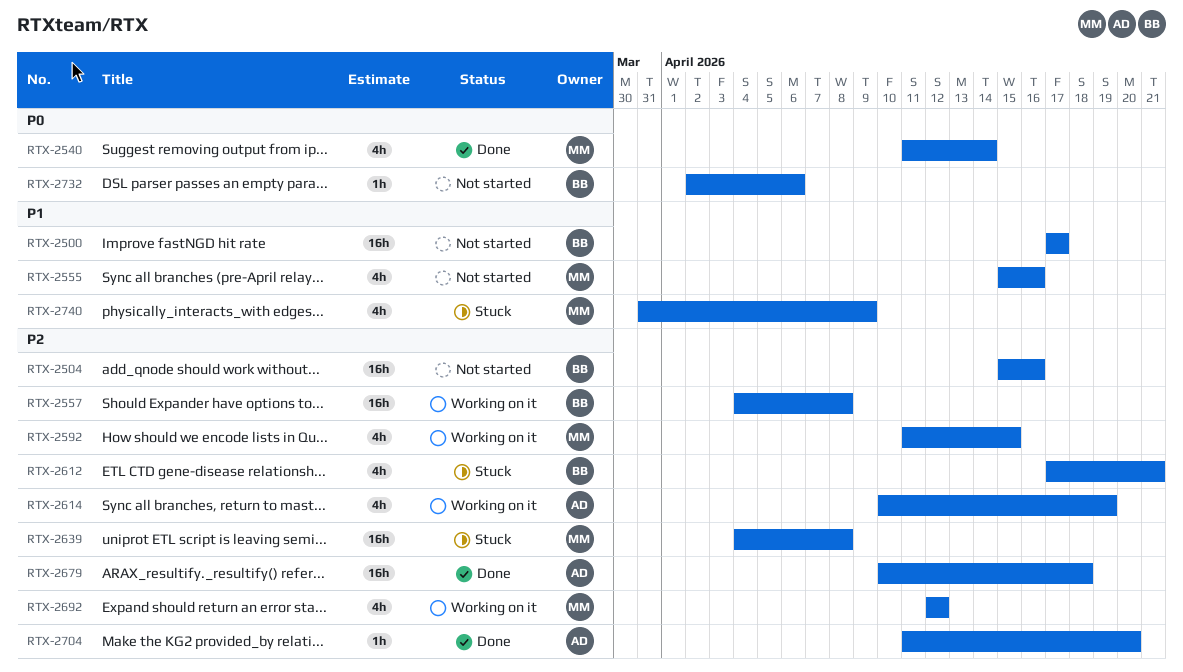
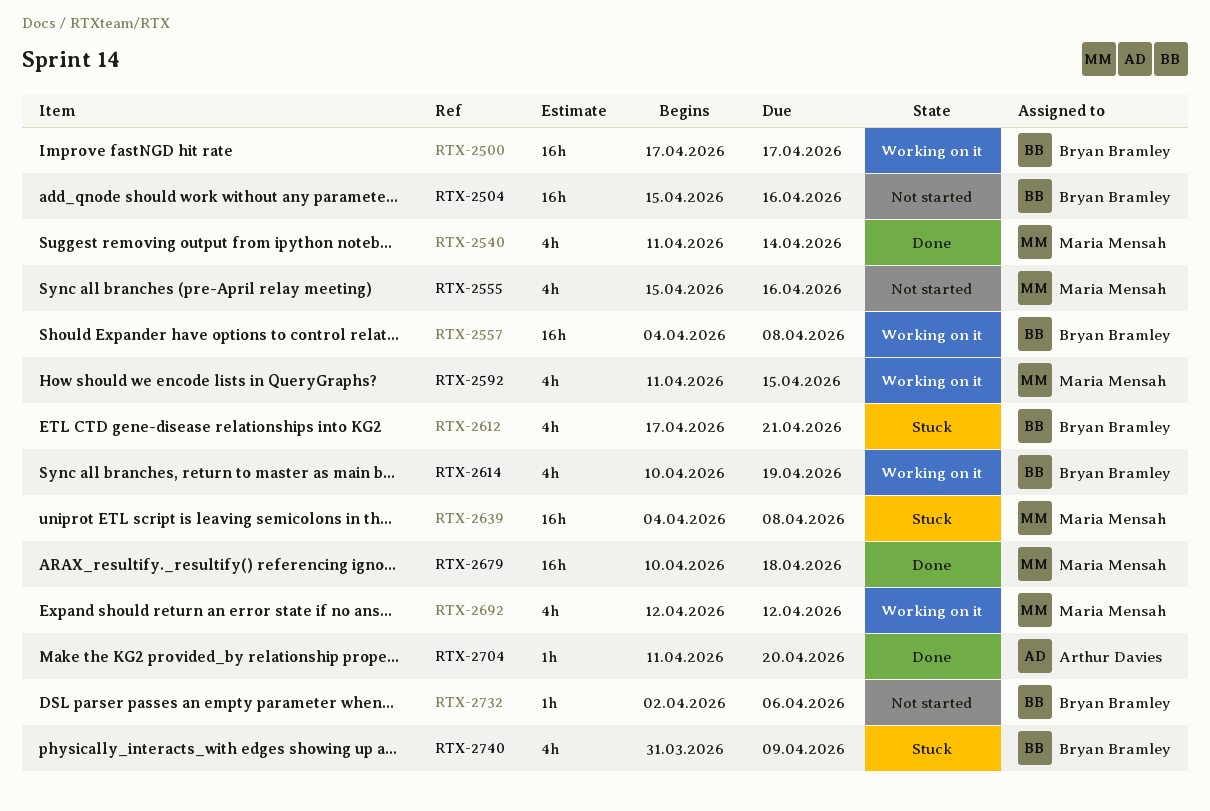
RTX-2500, status: Not started -> Working on it
RTX-2614, owner: Arthur Davies -> Bryan Bramley
RTX-2679, owner: Arthur Davies -> Maria Mensah
RTX-2740, owner: Maria Mensah -> Bryan Bramley

